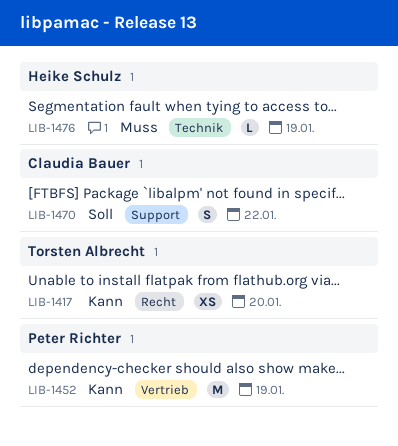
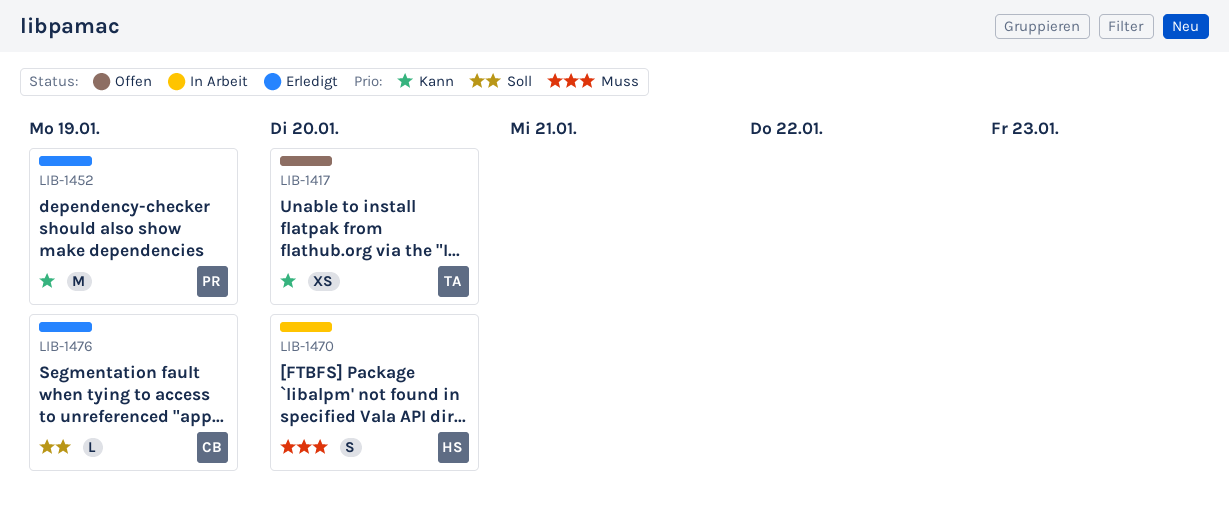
LIB-1470, owner: Claudia Bauer -> Heike Schulz
LIB-1470, priority: Soll -> Muss
LIB-1470, due: Jan 22 -> Jan 20
LIB-1476, owner: Heike Schulz -> Claudia Bauer
LIB-1476, priority: Muss -> Soll

